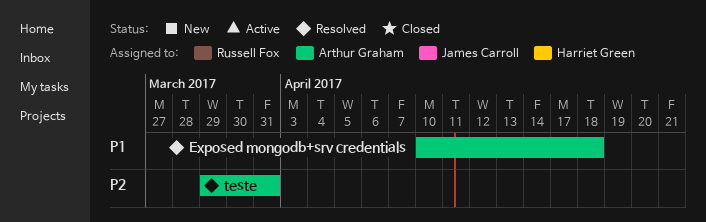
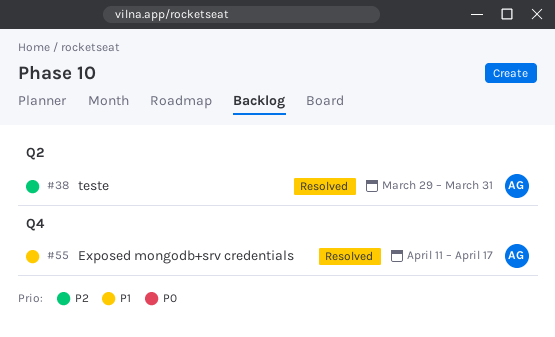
Exposed mongodb+srv credentials, start: Apr 10 -> Apr 11
Exposed mongodb+srv credentials, due: Apr 18 -> Apr 17

